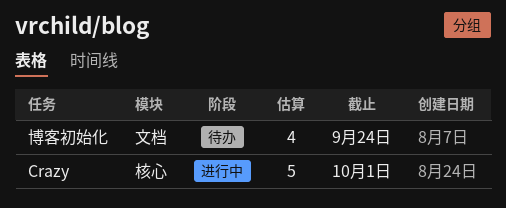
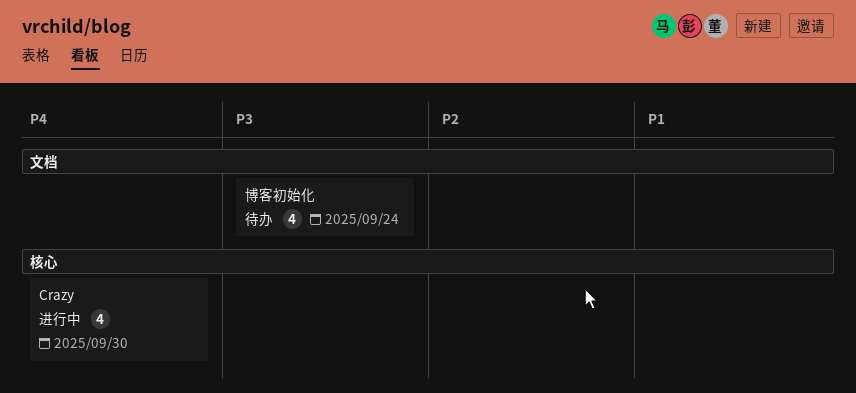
Crazy, estimate: 5 -> 4
Crazy, due: Oct 1 -> Sep 30

